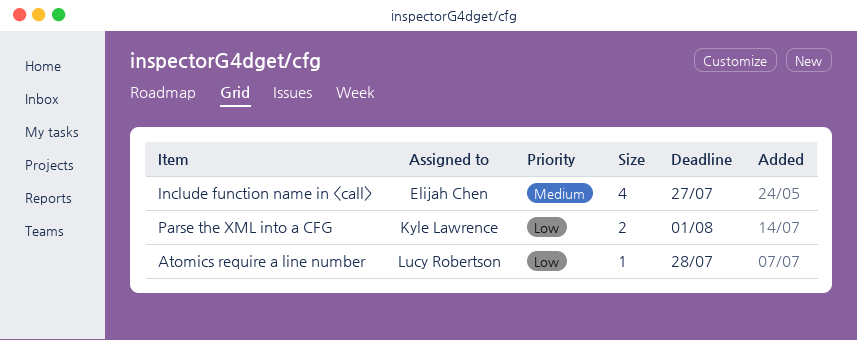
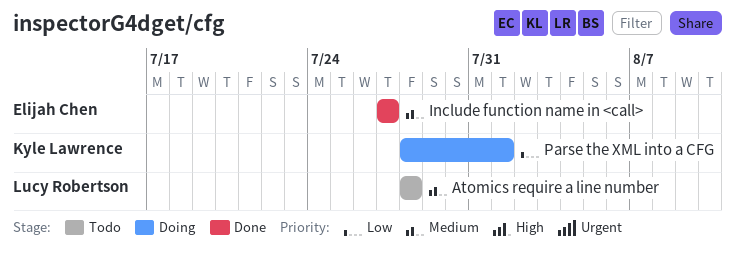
Atomics require a line number, priority: Low -> Medium

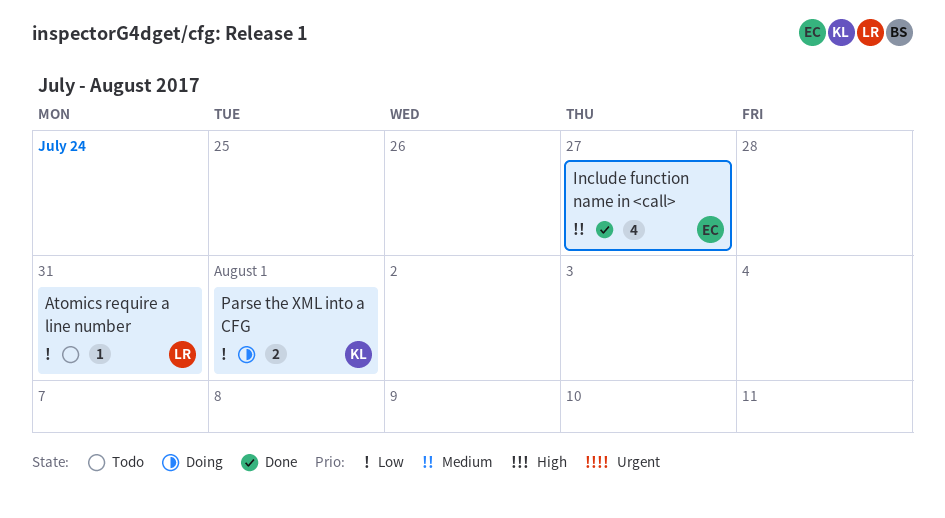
Atomics require a line number, priority: Medium -> Low
Atomics require a line number, due: Jul 28 -> Jul 31

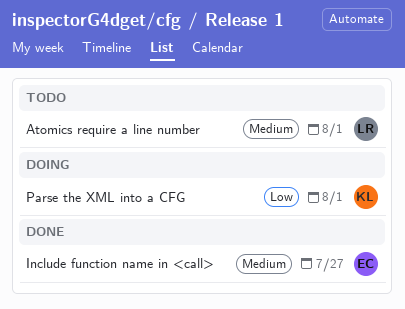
Atomics require a line number, priority: Low -> Medium
Atomics require a line number, due: Jul 31 -> Aug 1

